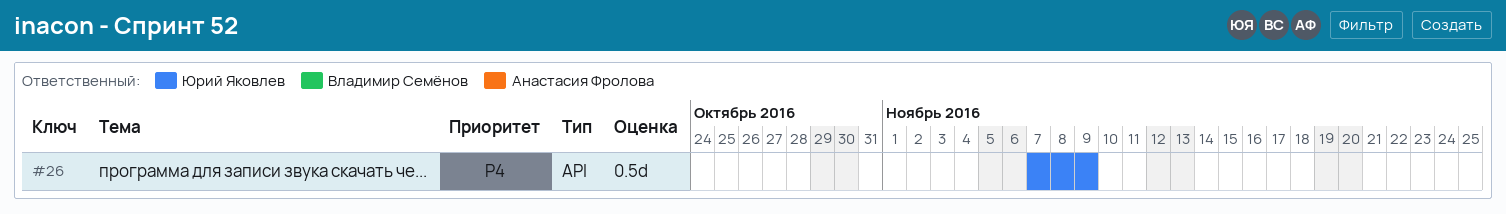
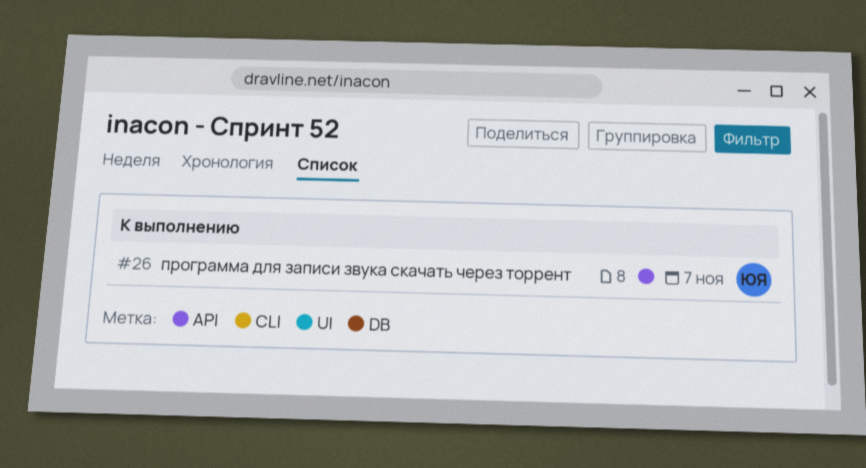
#26, due: Nov 9 -> Nov 7

